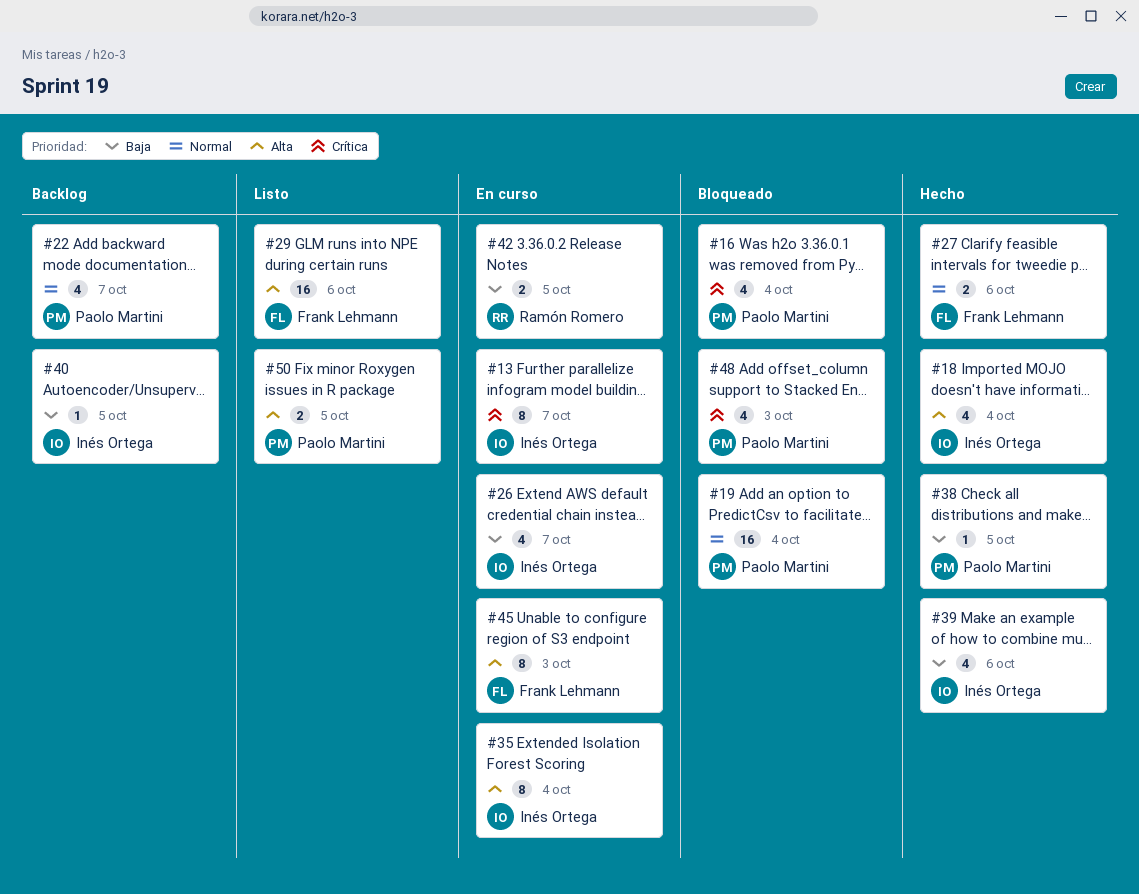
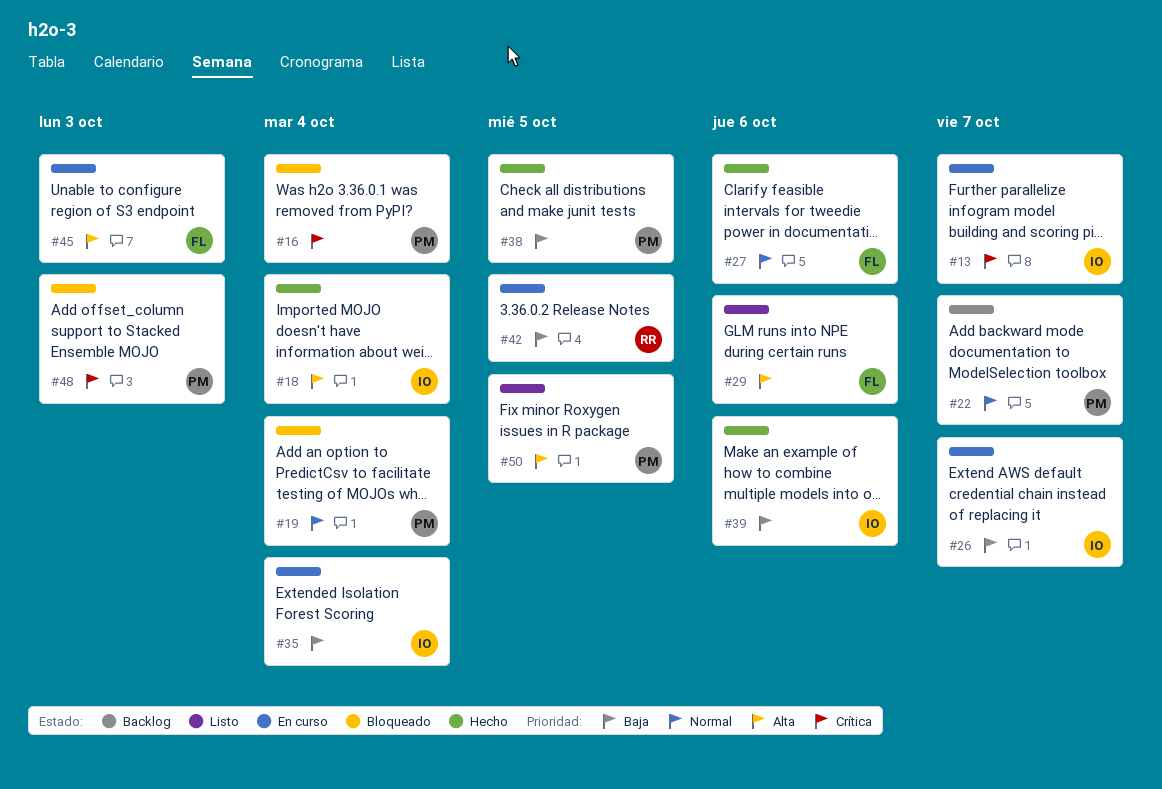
#35, priority: Alta -> Baja
#40: present -> none

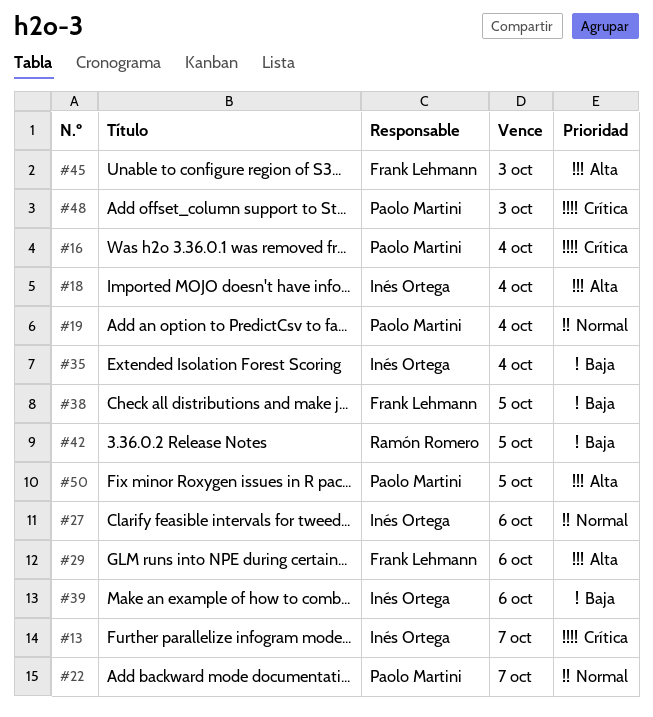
#26: present -> none
#27, owner: Frank Lehmann -> Inés Ortega
#38, owner: Paolo Martini -> Frank Lehmann

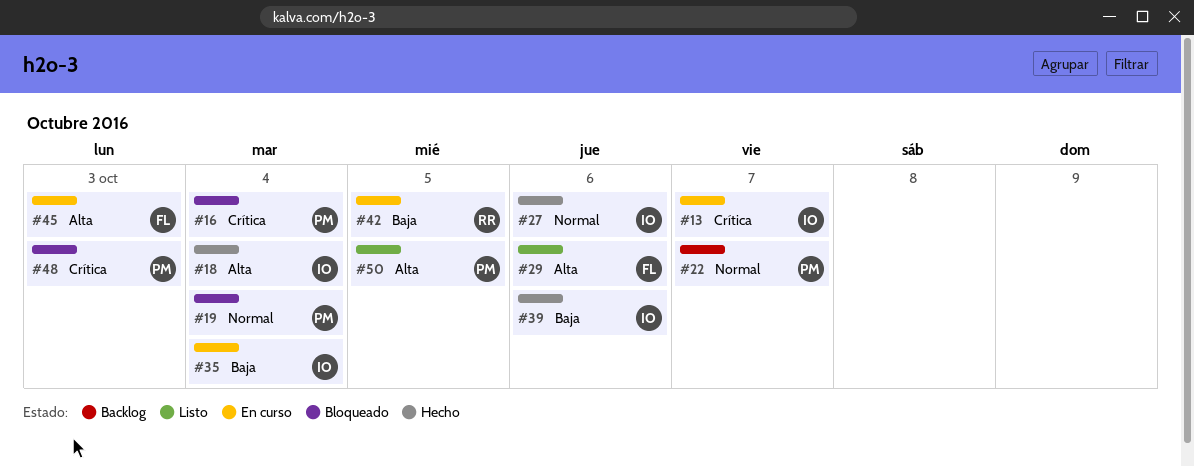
#38: present -> none

